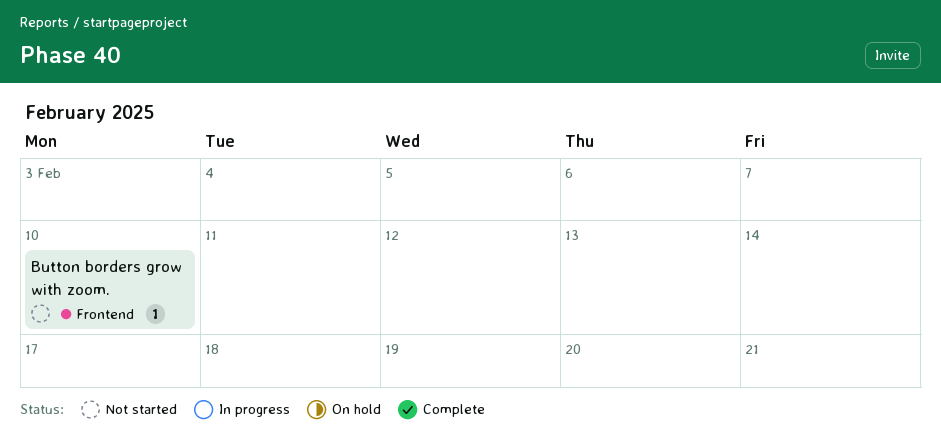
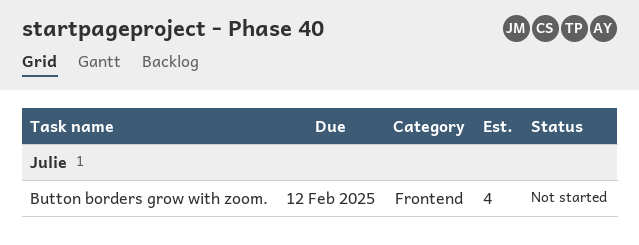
Button borders grow with zoom., estimate: 1 -> 4
Button borders grow with zoom., due: Feb 10 -> Feb 12

